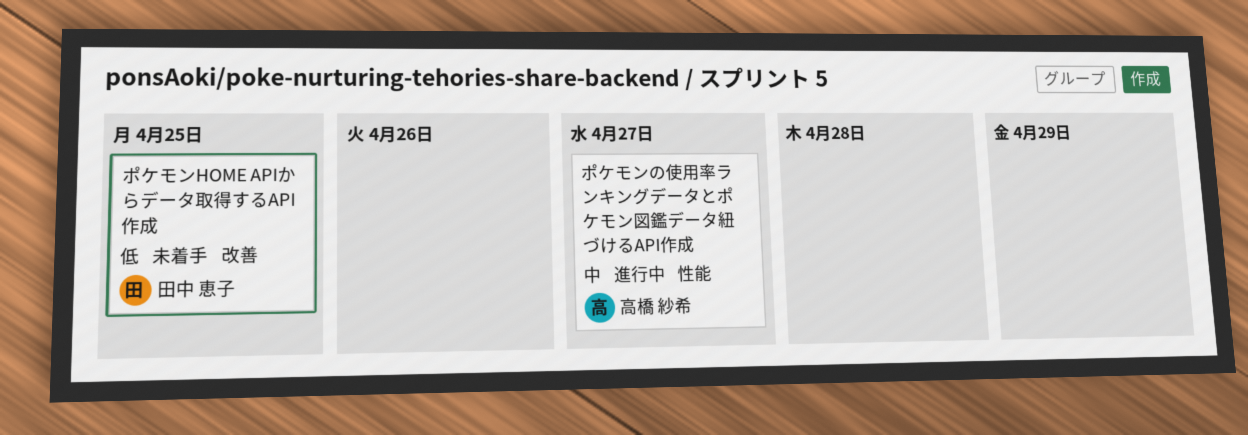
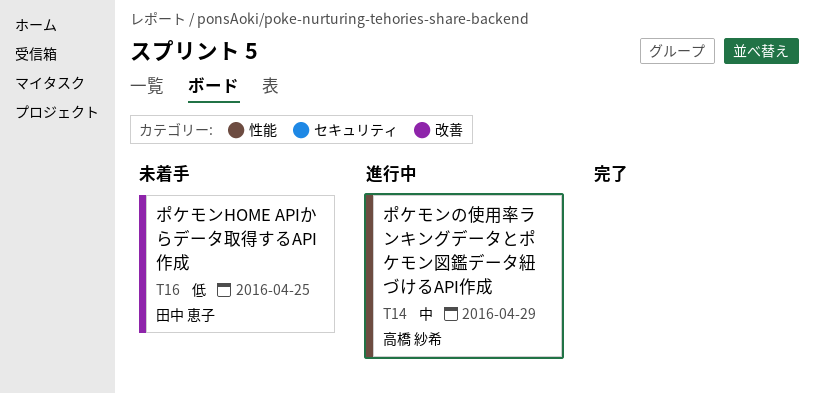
ポケモンの使用率ランキングデータとポケモン図鑑データ紐づけるAPI作成, due: Apr 27 -> Apr 29

